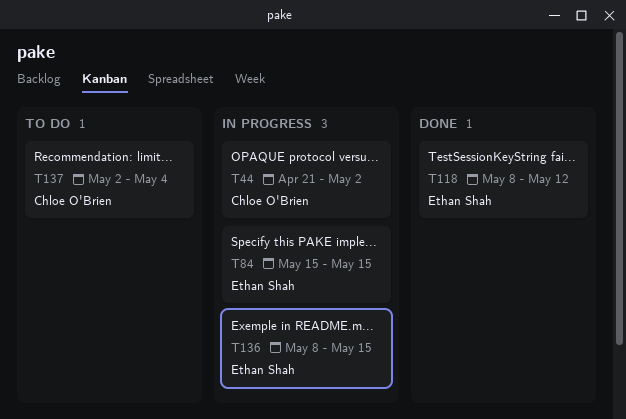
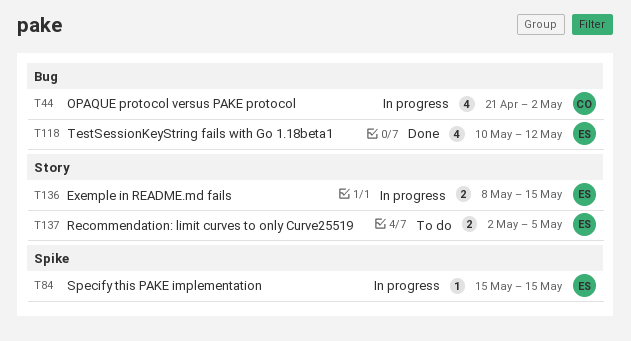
T118, start: May 8 -> May 10
T137, owner: Chloe O'Brien -> Ethan Shah
T137, due: May 4 -> May 5

